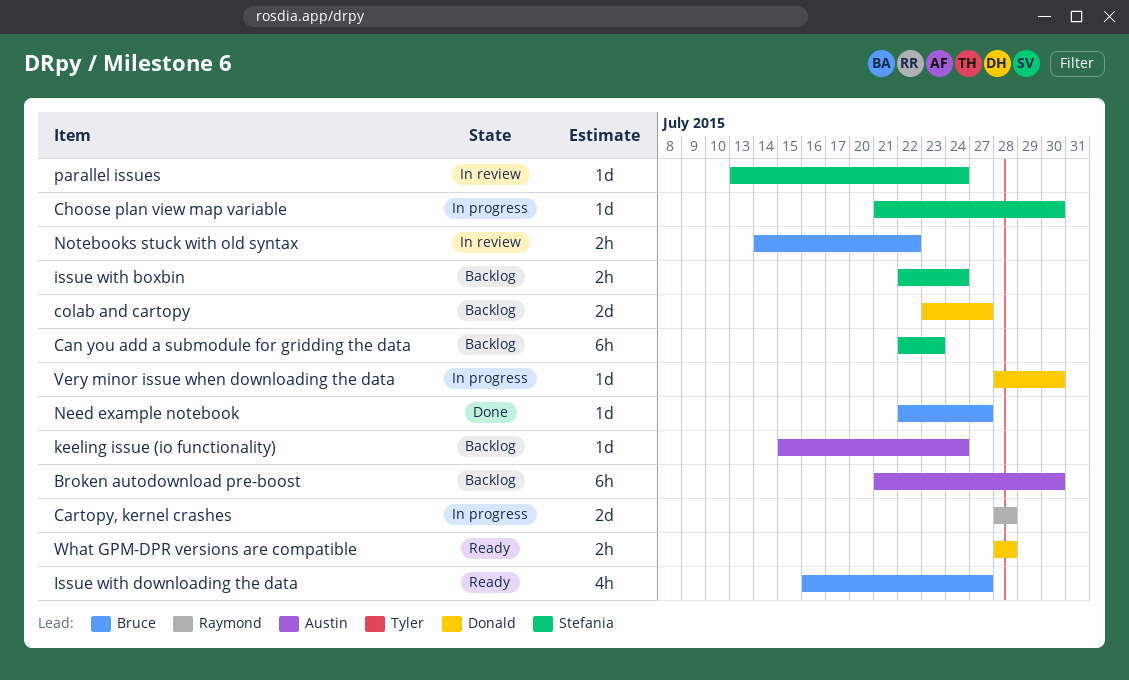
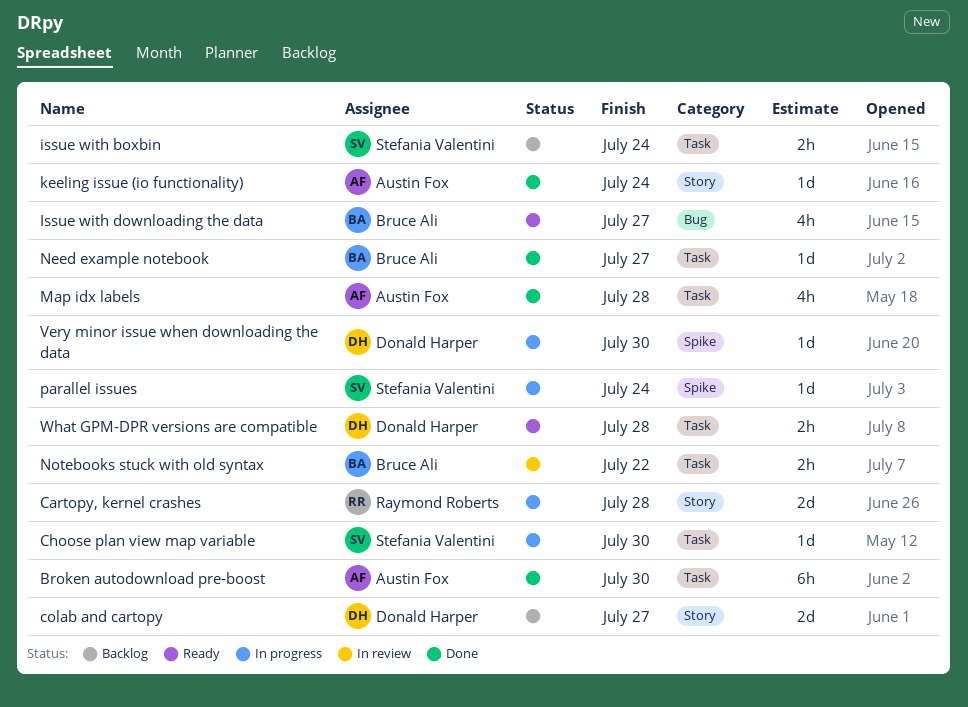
Broken autodownload pre-boost, status: Backlog -> Done
Can you add a submodule for gridding the data: present -> none
keeling issue (io functionality), status: Backlog -> Done
Map idx labels: none -> present
parallel issues, status: In review -> In progress

